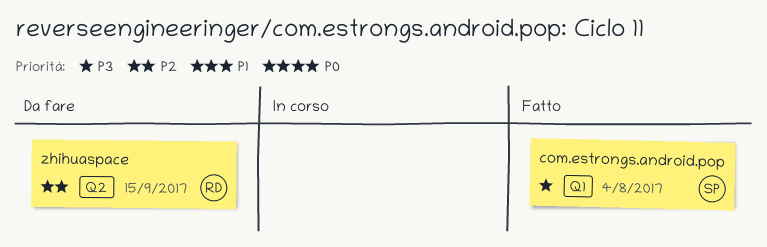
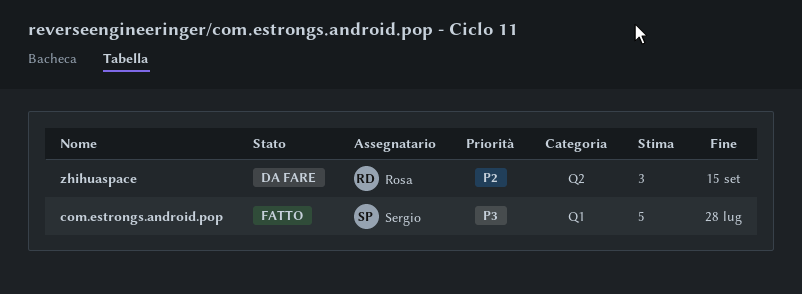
com.estrongs.android.pop, due: Aug 4 -> Jul 28

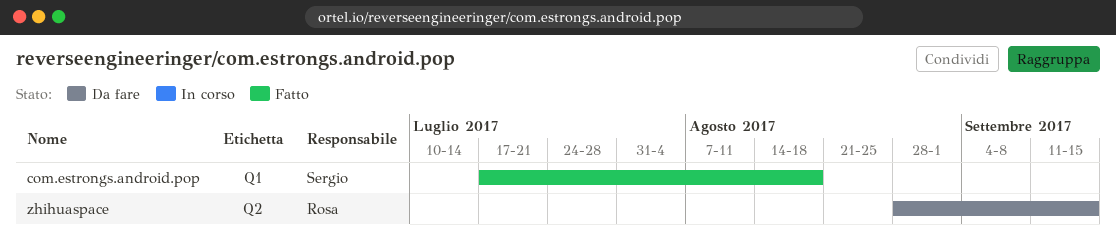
com.estrongs.android.pop, due: Jul 28 -> Aug 18

